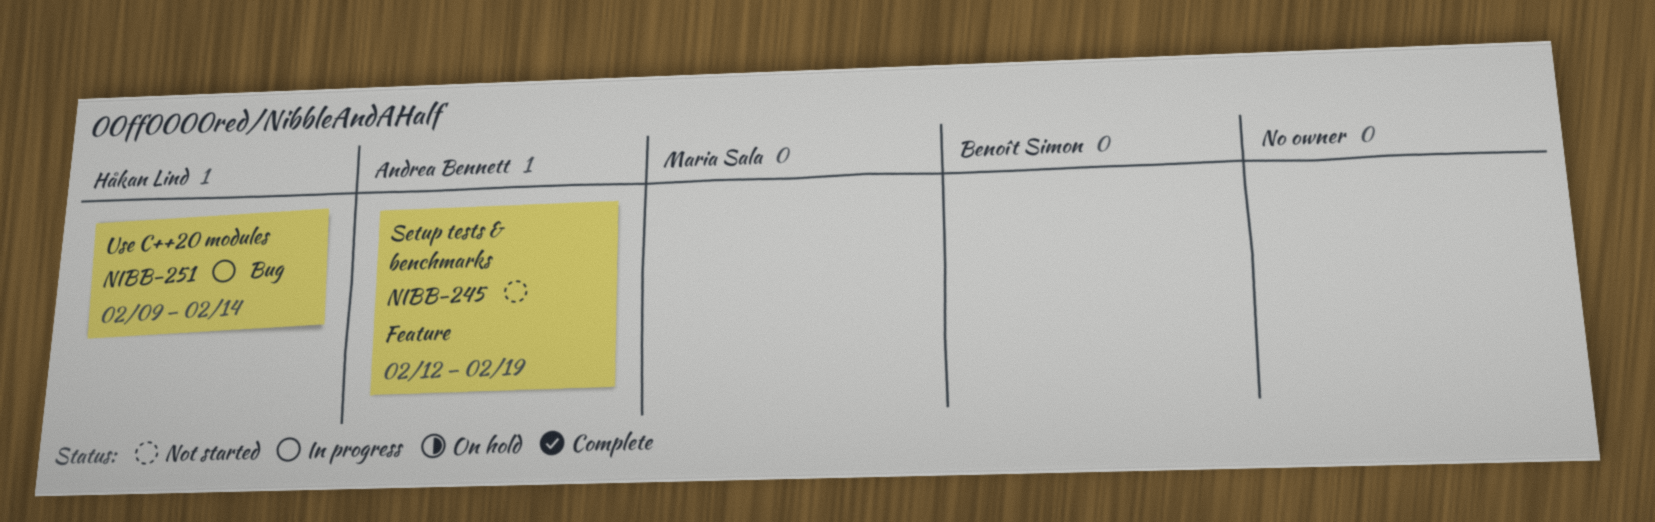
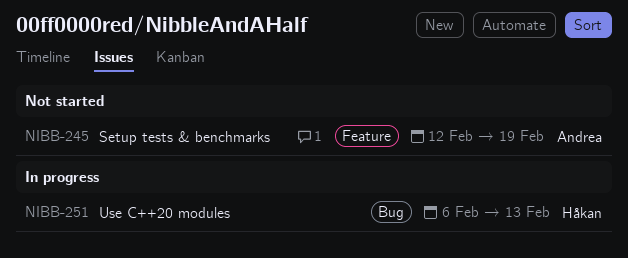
NIBB-251, start: Feb 9 -> Feb 6
NIBB-251, due: Feb 14 -> Feb 13

